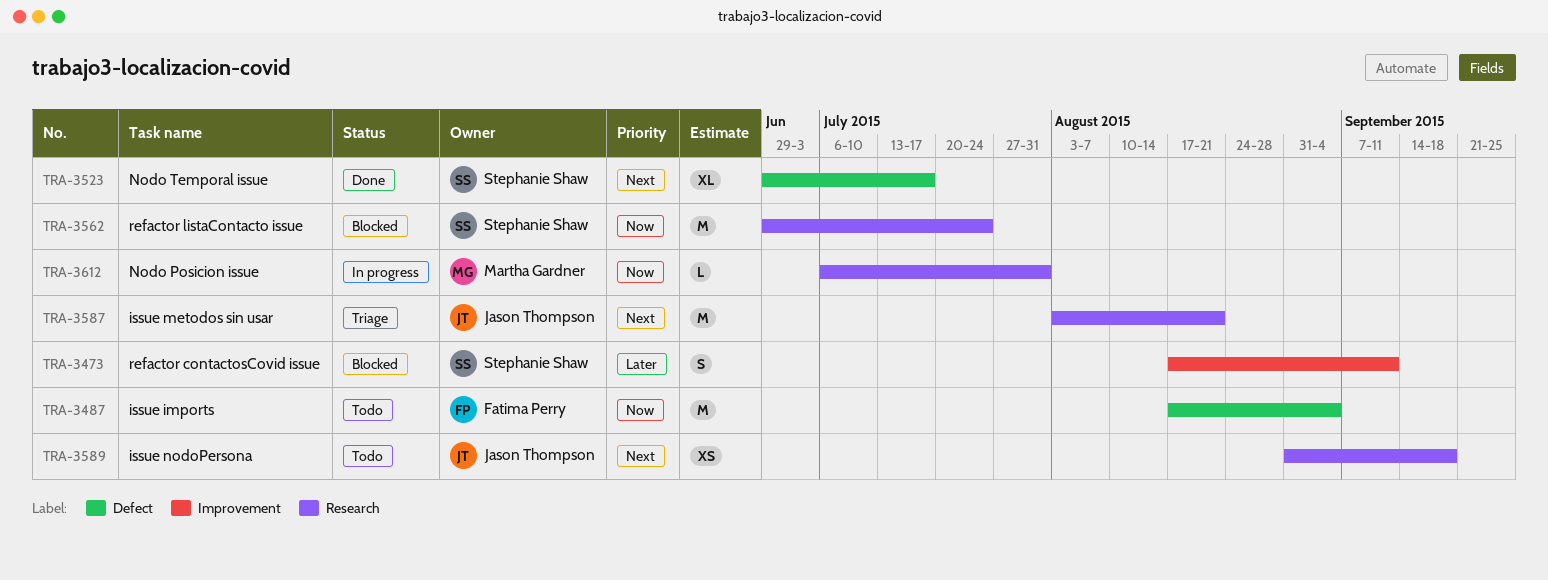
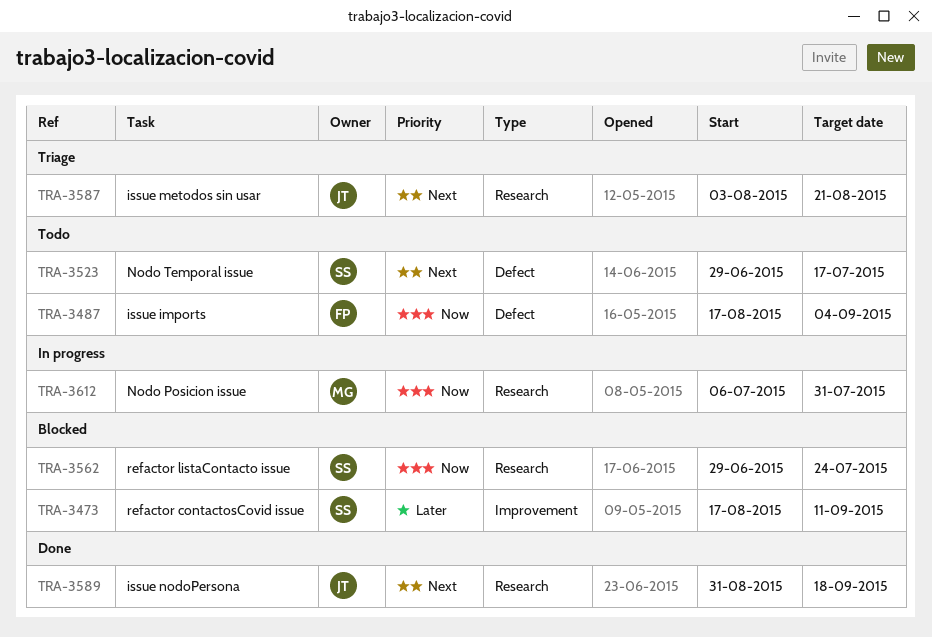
TRA-3523, status: Done -> Todo
TRA-3589, status: Todo -> Done

